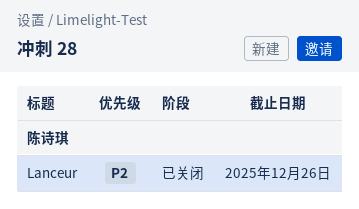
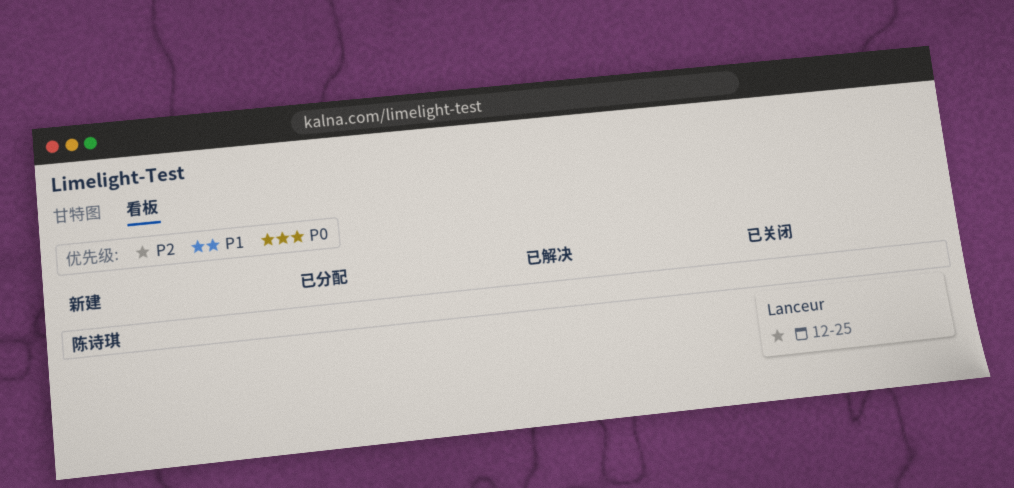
Lanceur, due: Dec 26 -> Dec 25

